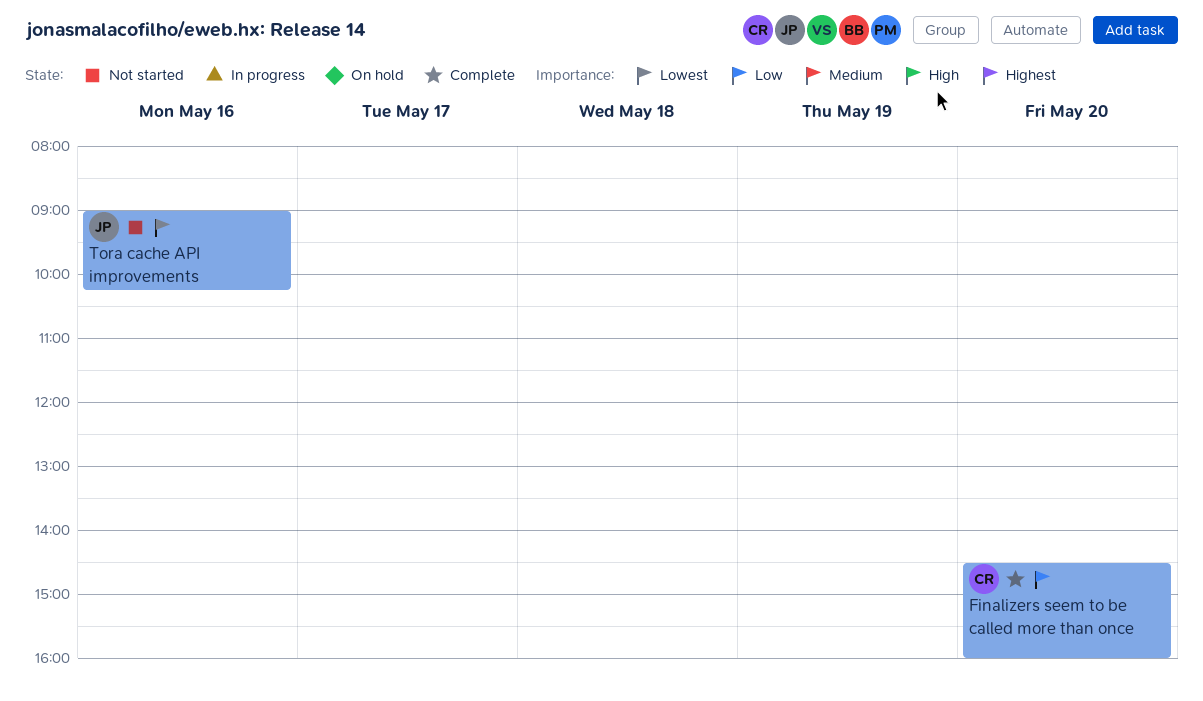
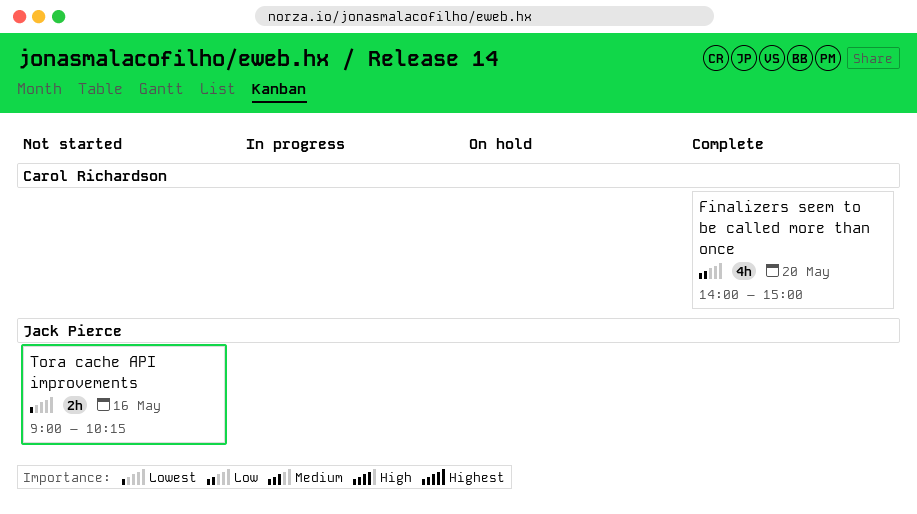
Finalizers seem to be called more than once, begins: 14:30 -> 14:00
Finalizers seem to be called more than once, ends: 16:00 -> 15:00

